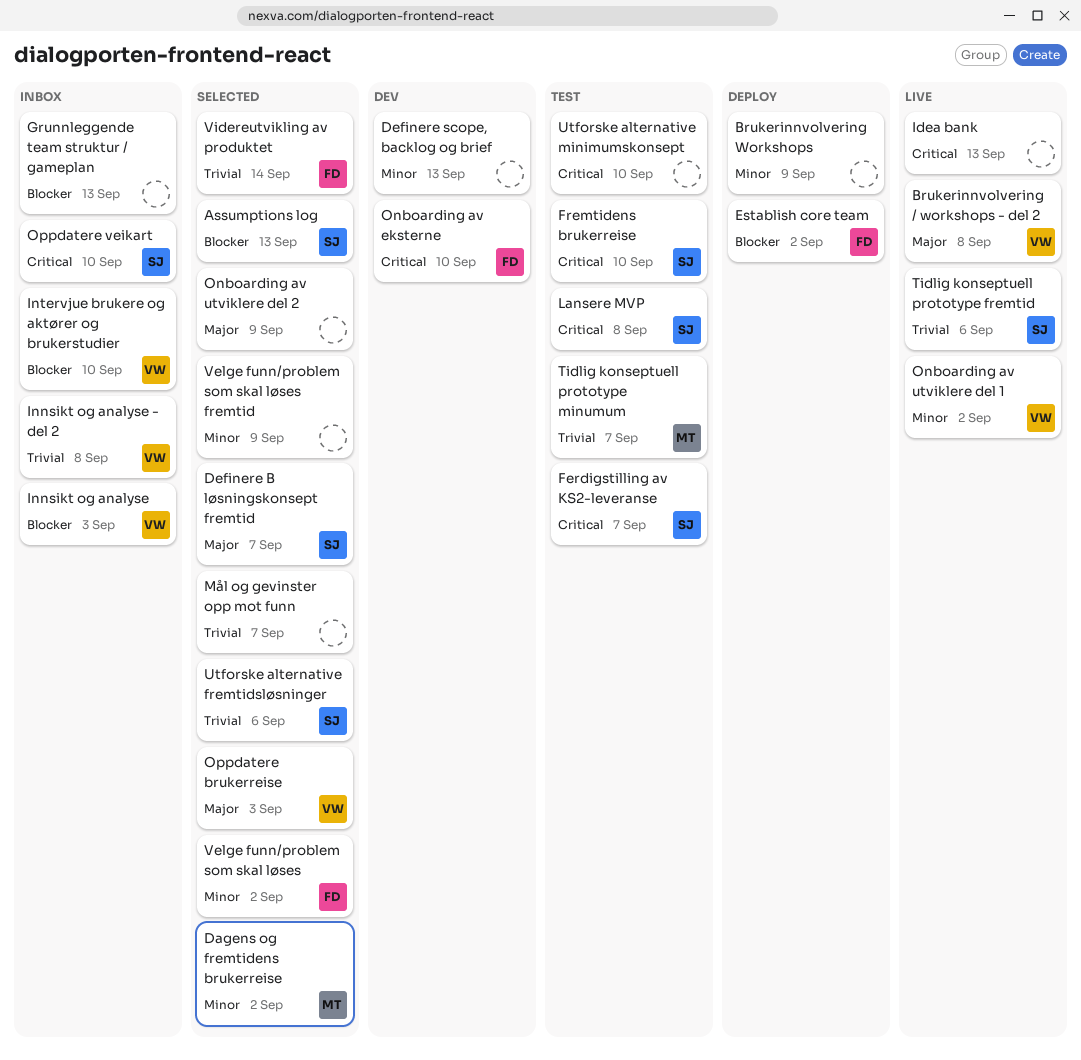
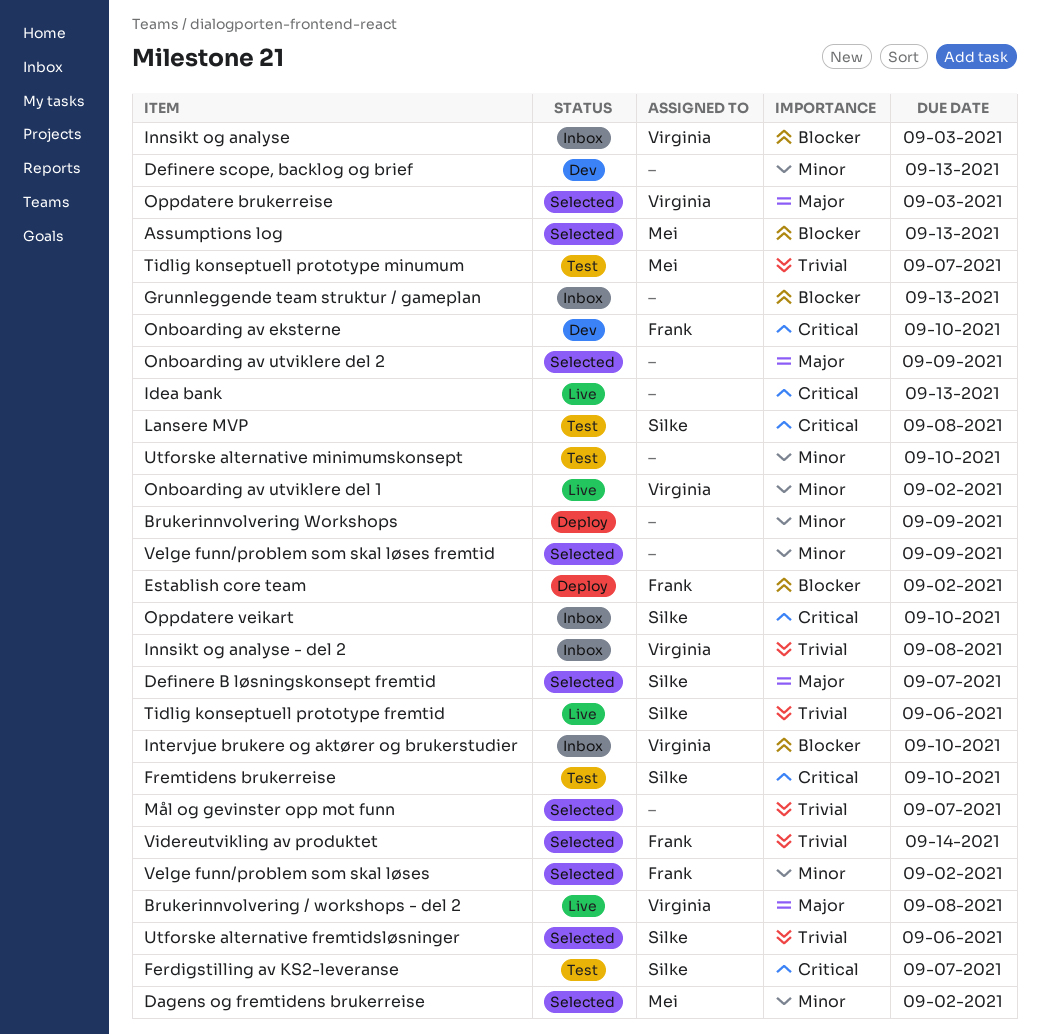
Assumptions log, owner: Silke -> Mei
Utforske alternative minimumskonsept, priority: Critical -> Minor

